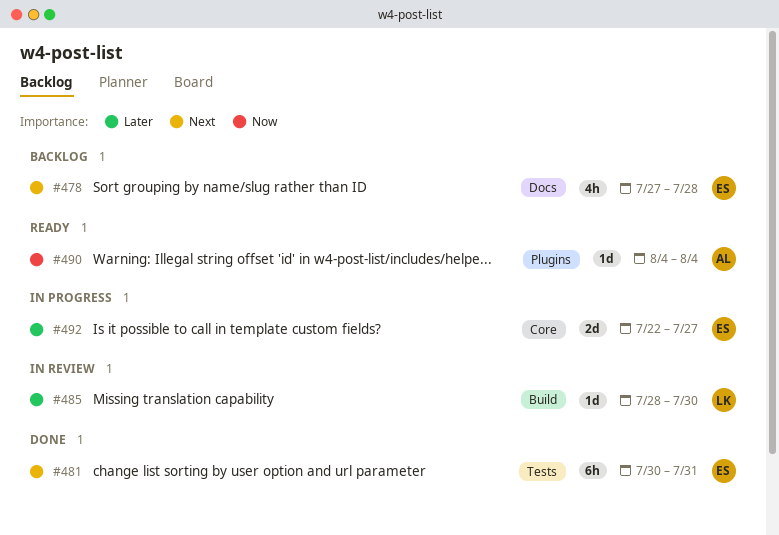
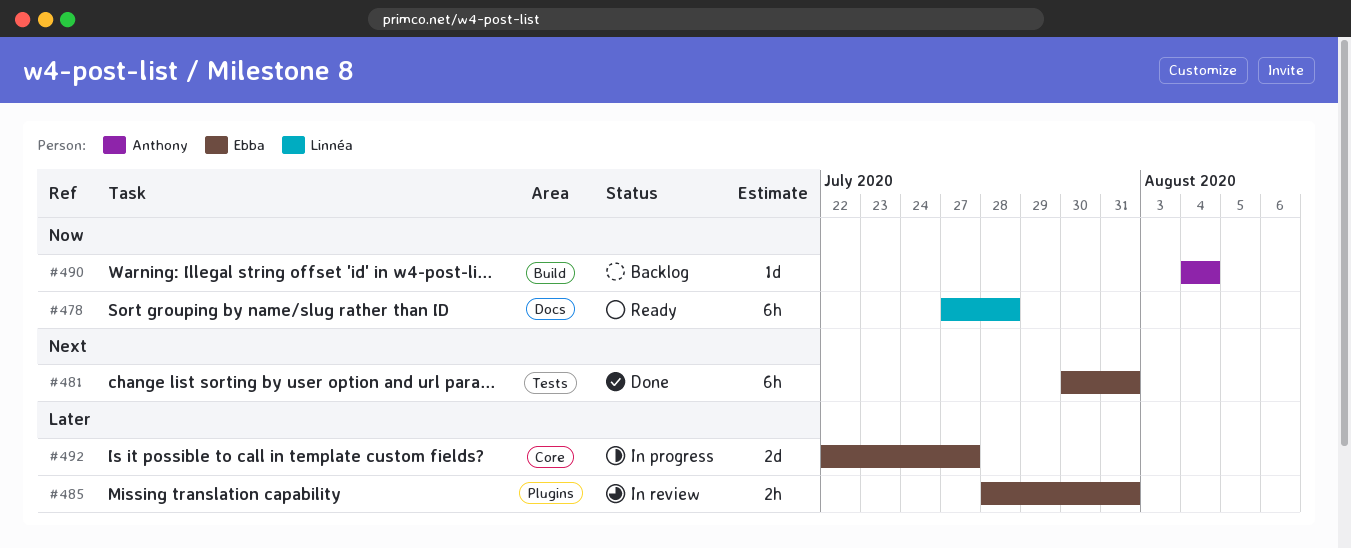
#478, status: Backlog -> Ready
#478, owner: Ebba -> Linnéa
#478, priority: Next -> Now
#478, estimate: 4h -> 6h
#485, owner: Linnéa -> Ebba
#485, label: Build -> Plugins
#485, estimate: 1d -> 2h
#485, due: Jul 30 -> Jul 31
#490, status: Ready -> Backlog
#490, label: Plugins -> Build

